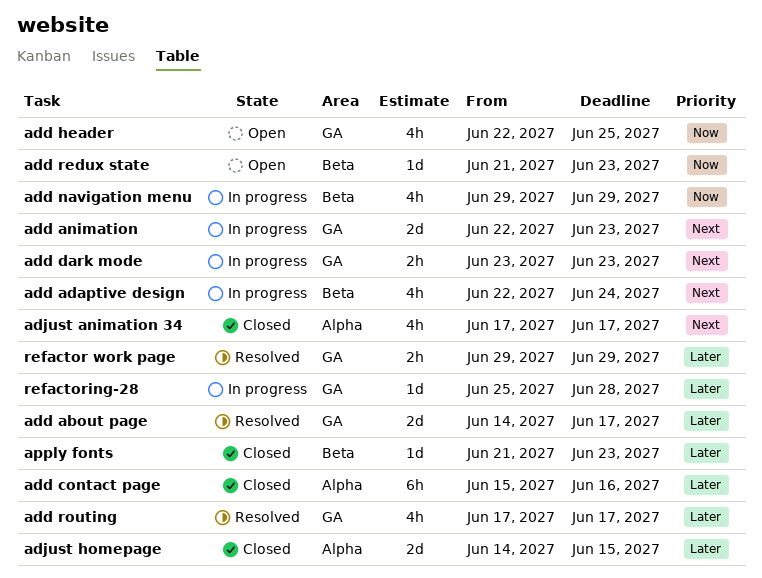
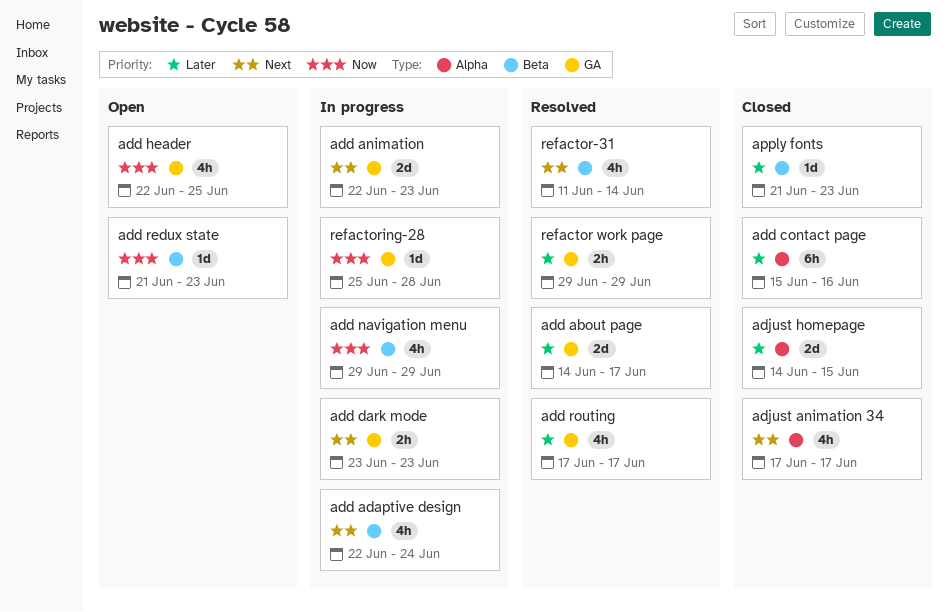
refactor-31: none -> present
refactoring-28, priority: Later -> Now

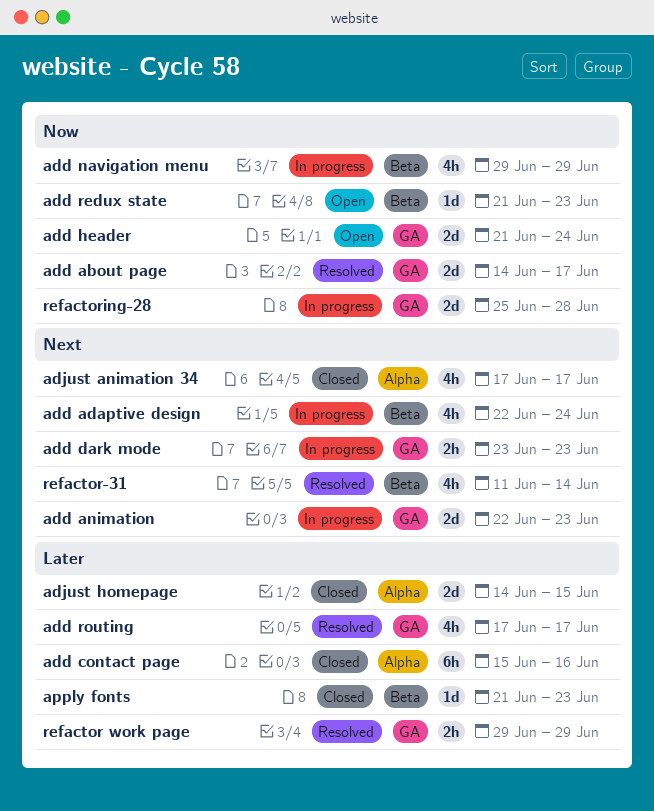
add about page, priority: Later -> Now
add header, estimate: 4h -> 2d
add header, start: Jun 22 -> Jun 21
add header, due: Jun 25 -> Jun 24
refactoring-28, estimate: 1d -> 2d

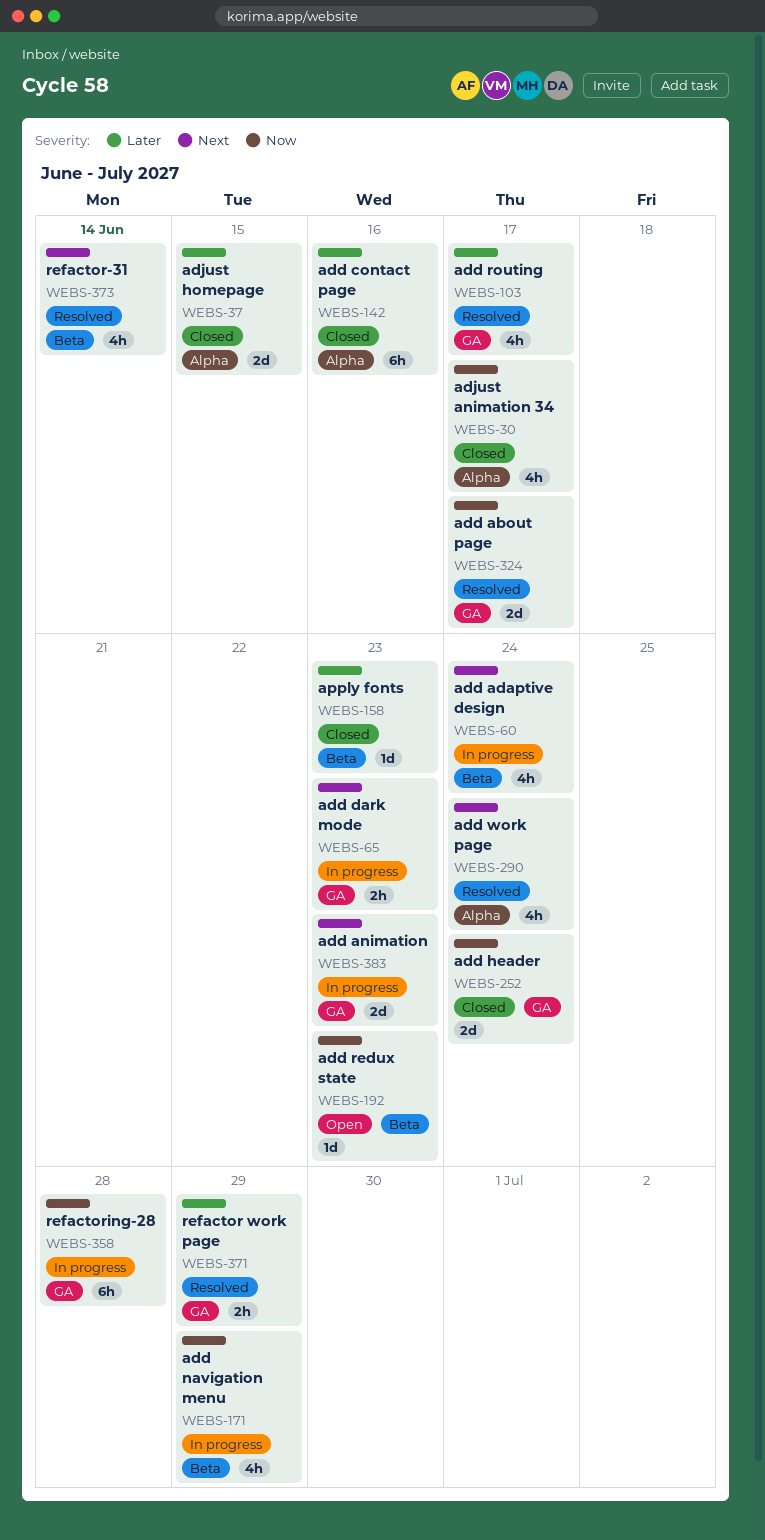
add header, status: Open -> Closed
add work page: none -> present
adjust animation 34, priority: Next -> Now
refactoring-28, estimate: 2d -> 6h

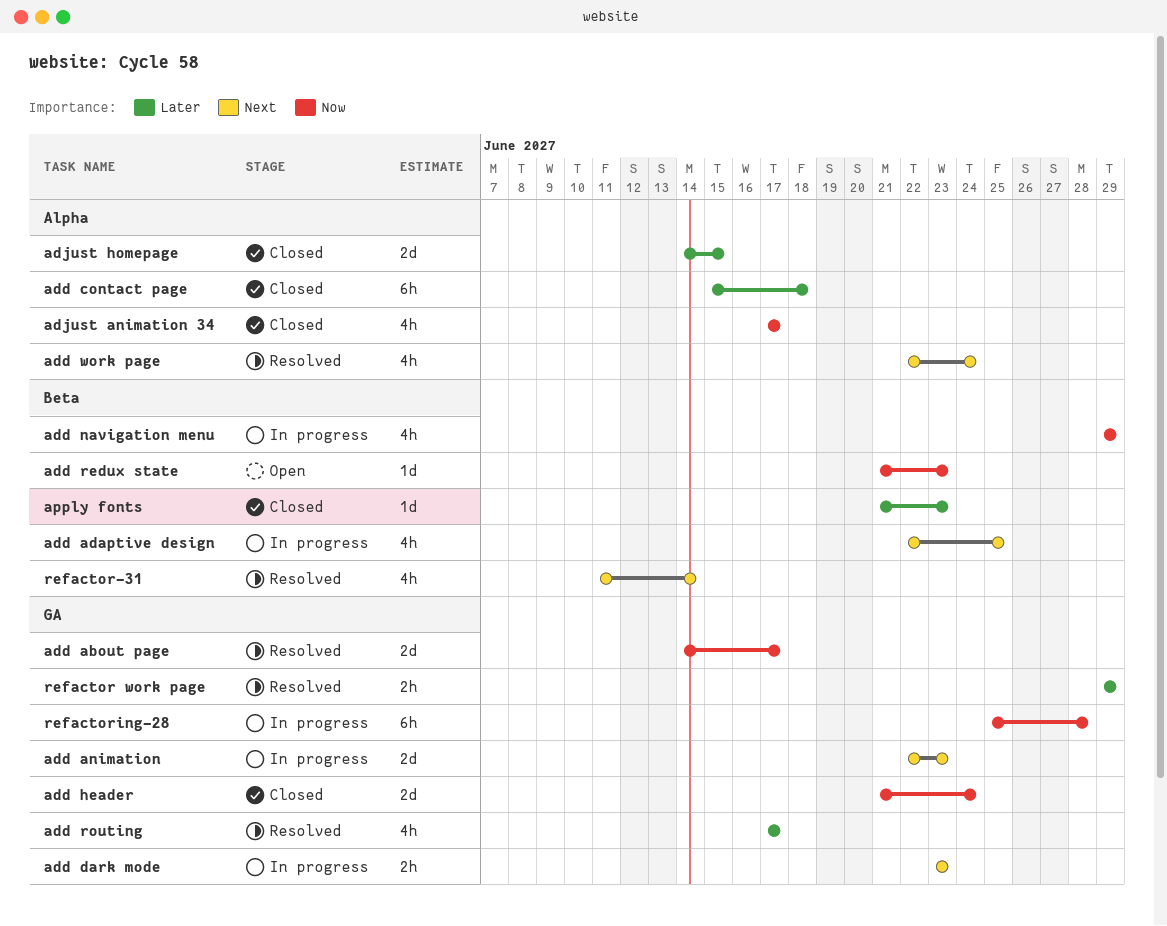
add adaptive design, due: Jun 24 -> Jun 25
add contact page, due: Jun 16 -> Jun 18

